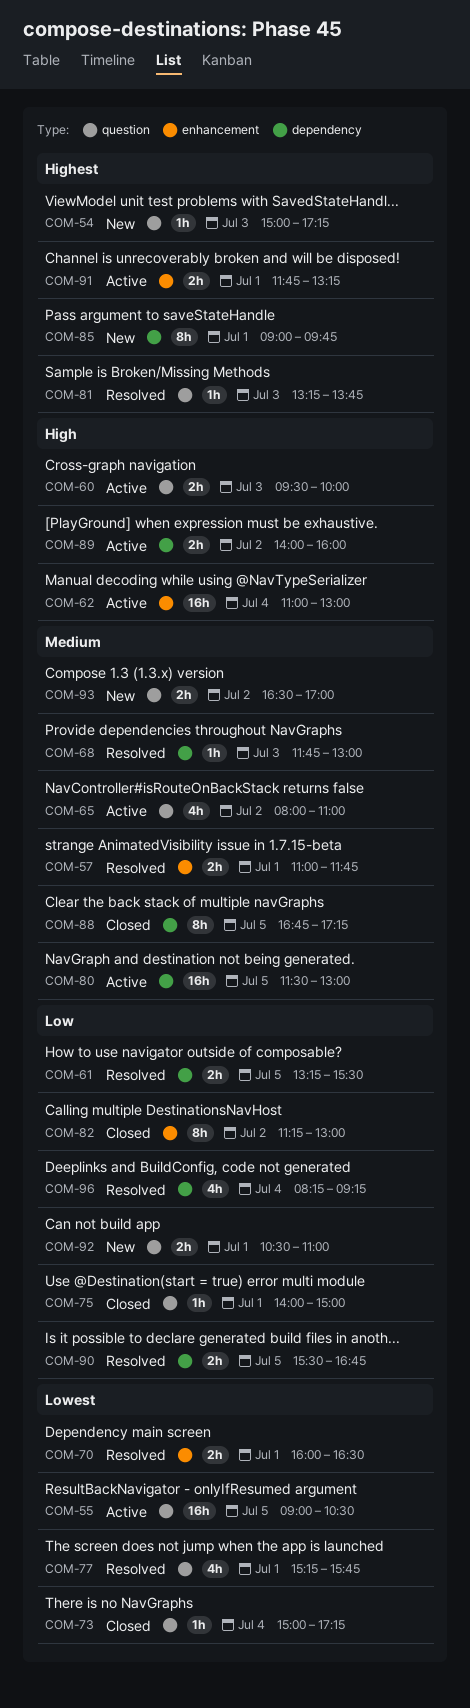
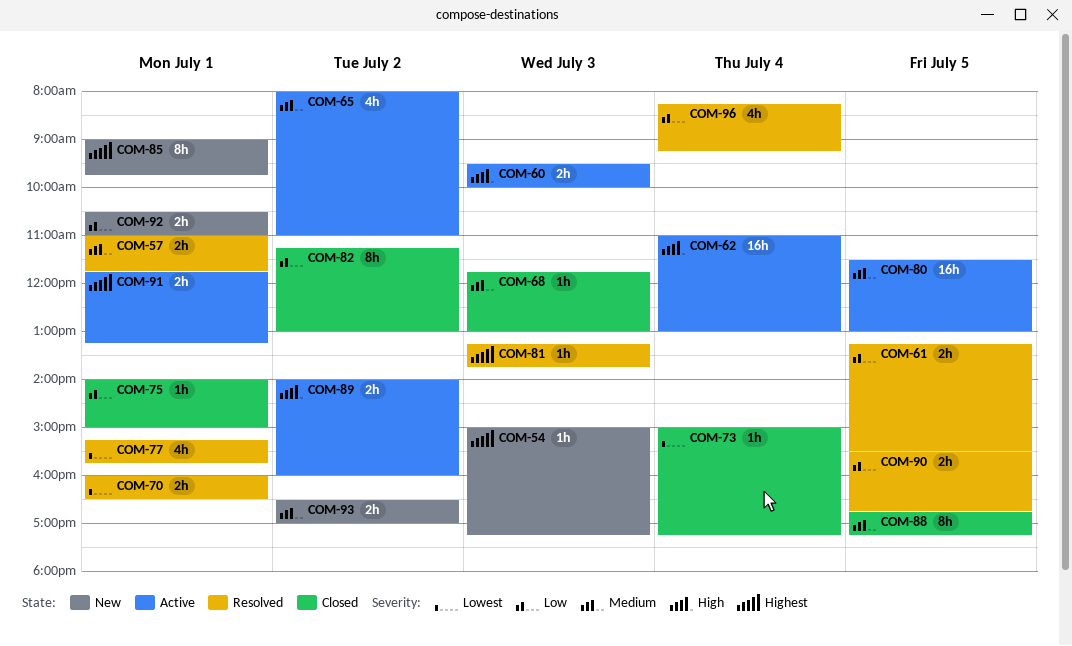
COM-55: present -> none
COM-68, status: Resolved -> Closed

